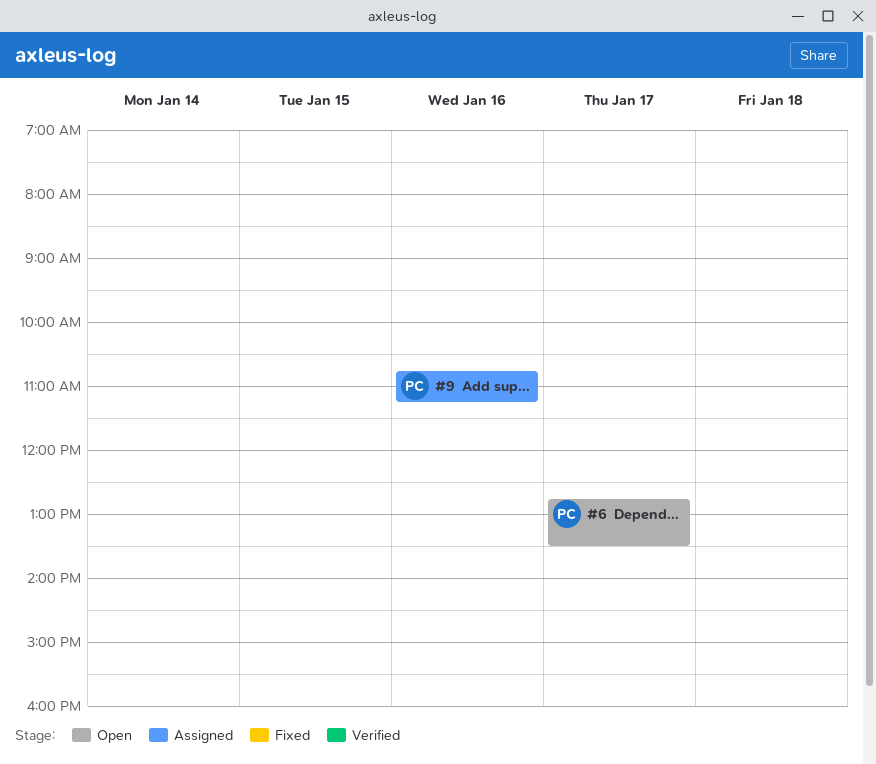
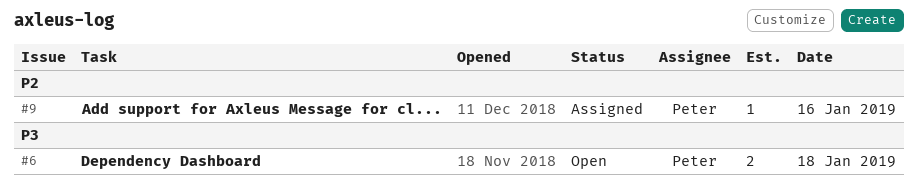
#6, day: Jan 17 -> Jan 18

